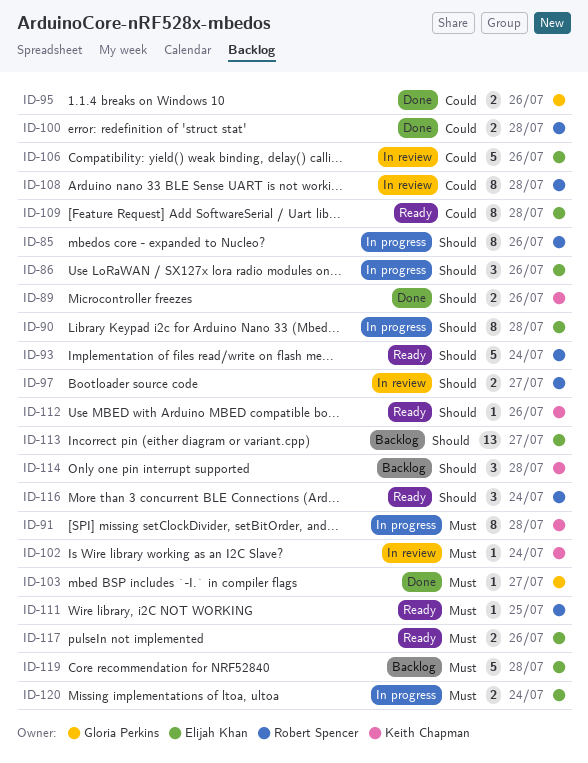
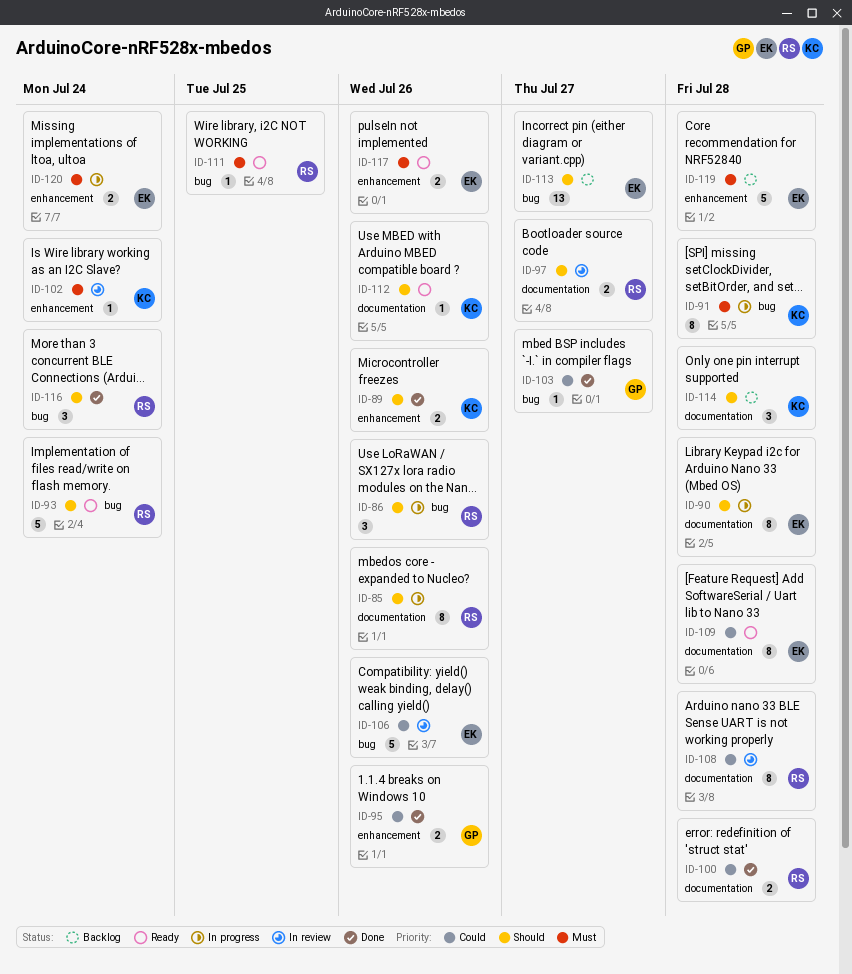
ID-86, owner: Elijah Khan -> Robert Spencer
ID-103, priority: Must -> Could
ID-116, status: Ready -> Done

